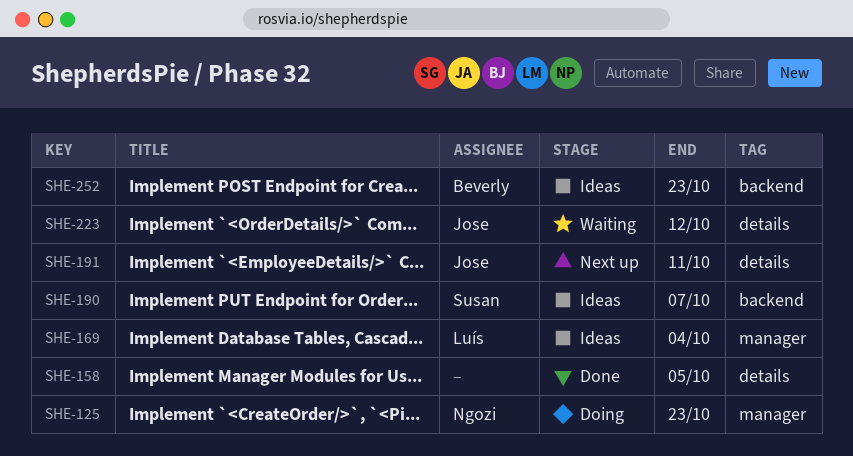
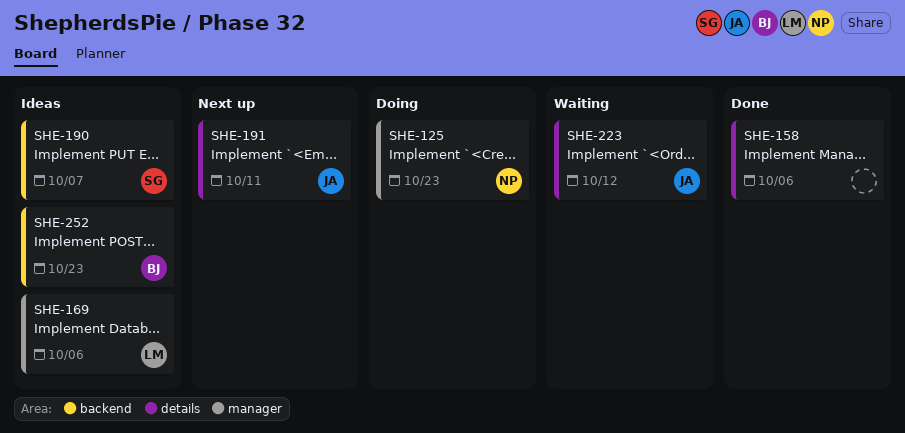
SHE-158, due: Oct 5 -> Oct 6
SHE-169, due: Oct 4 -> Oct 6

